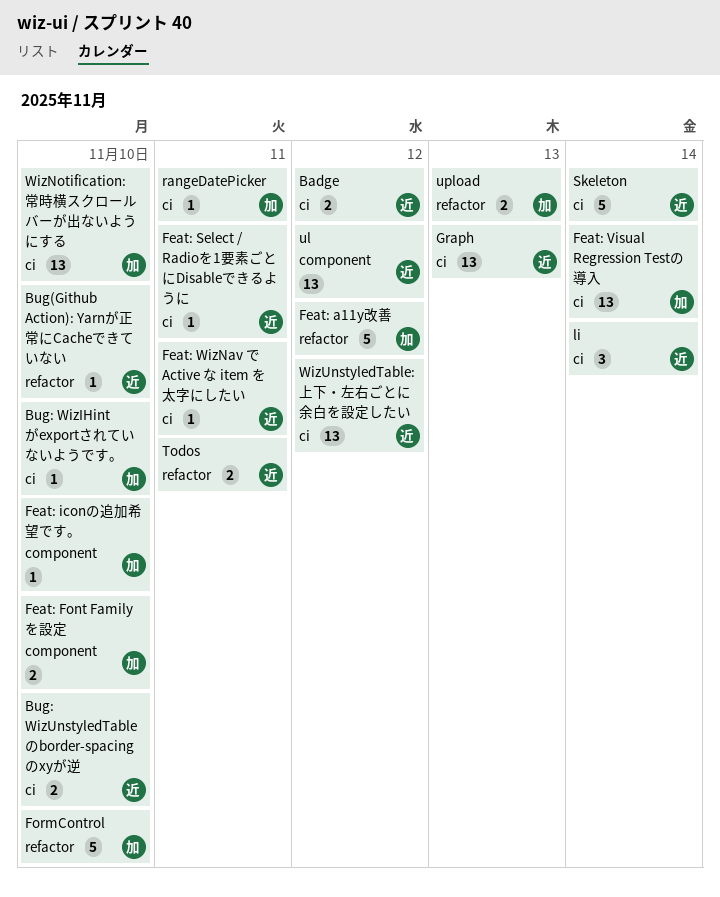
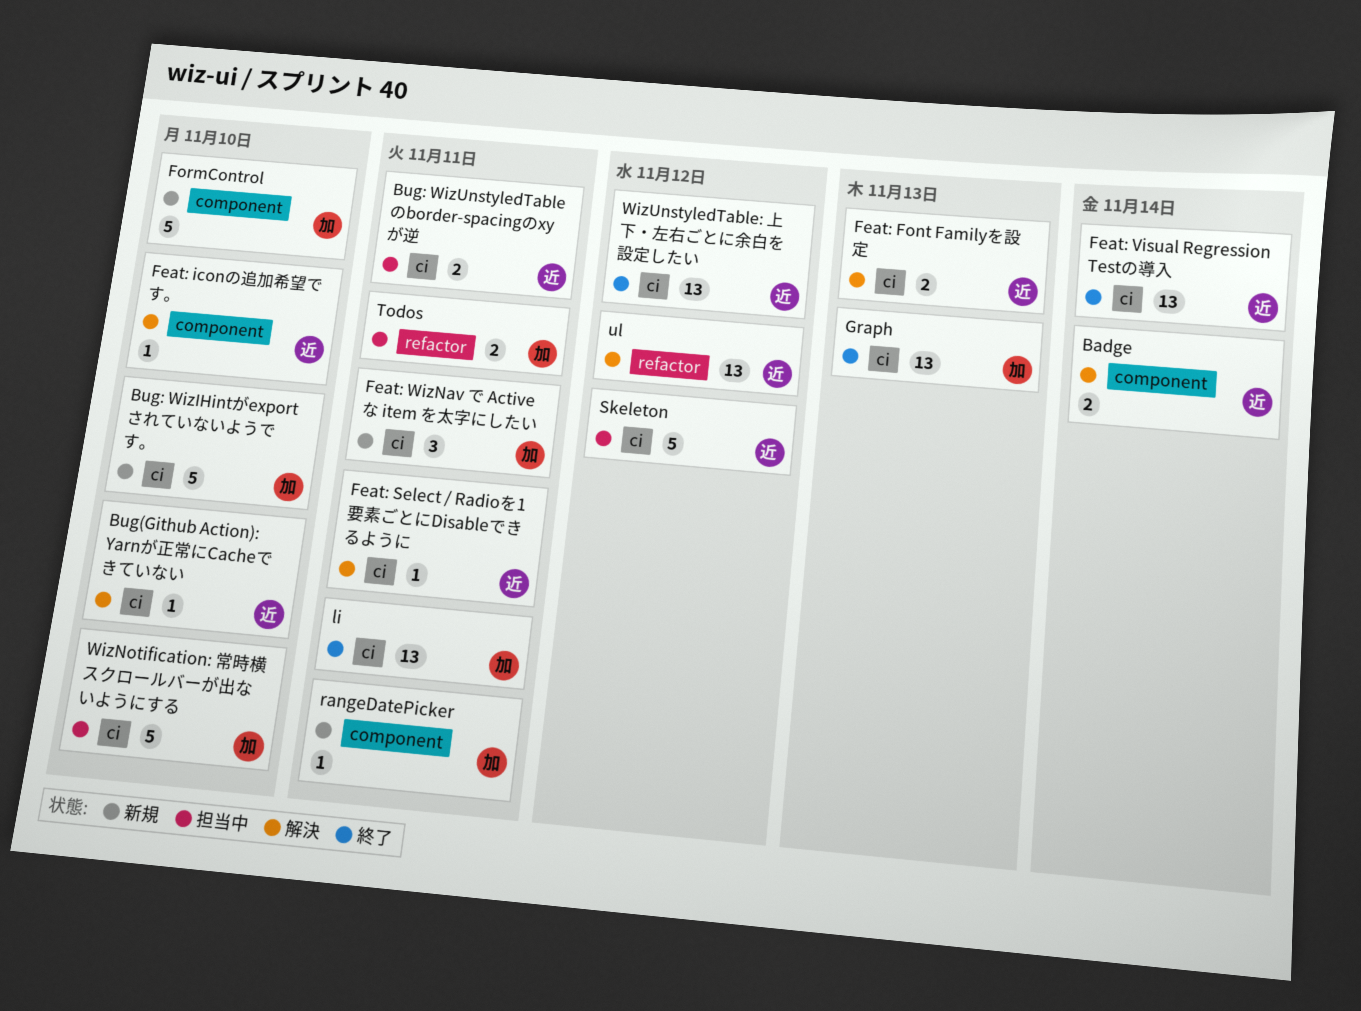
Badge, label: ci -> component
Badge, due: Nov 12 -> Nov 14
Bug(Github Action): Yarnが正常にCacheできていない, label: refactor -> ci
Bug: WizIHintがexportされていないようです。, estimate: 1 -> 5
Bug: WizUnstyledTableのborder-spacingのxyが逆, due: Nov 10 -> Nov 11
Feat: a11y改善: present -> none
Feat: Font Familyを設定, owner: 加 -> 近
Feat: Font Familyを設定, label: component -> ci
Feat: Font Familyを設定, due: Nov 10 -> Nov 13
Feat: iconの追加希望です。, owner: 加 -> 近
Feat: Visual Regression Testの導入, owner: 加 -> 近
Feat: WizNav で Active な item を太字にしたい, owner: 近 -> 加
Feat: WizNav で Active な item を太字にしたい, estimate: 1 -> 3
FormControl, label: refactor -> component
Graph, owner: 近 -> 加
li, owner: 近 -> 加
li, estimate: 3 -> 13
li, due: Nov 14 -> Nov 11
rangeDatePicker, label: ci -> component
Skeleton, due: Nov 14 -> Nov 12
Todos, owner: 近 -> 加
ul, label: component -> refactor
upload: present -> none
WizNotification: 常時横スクロールバーが出ないようにする, estimate: 13 -> 5

